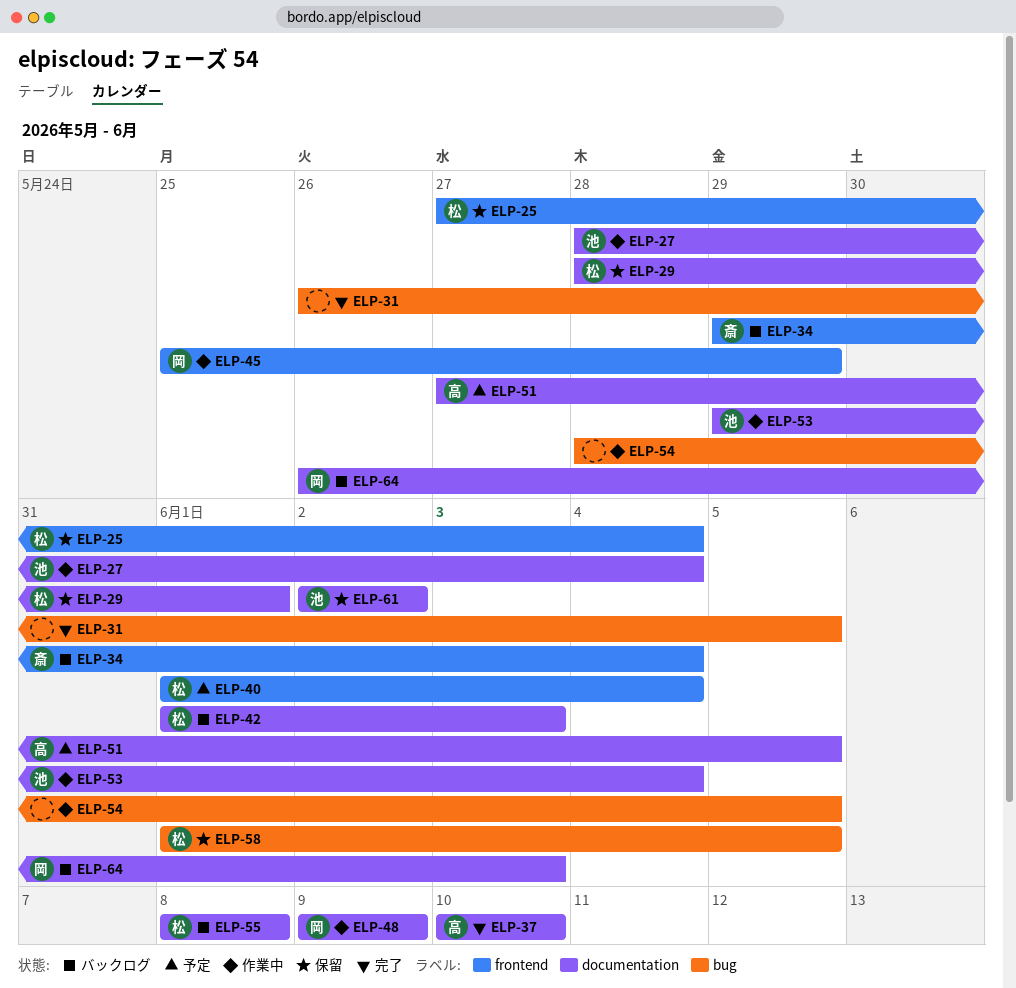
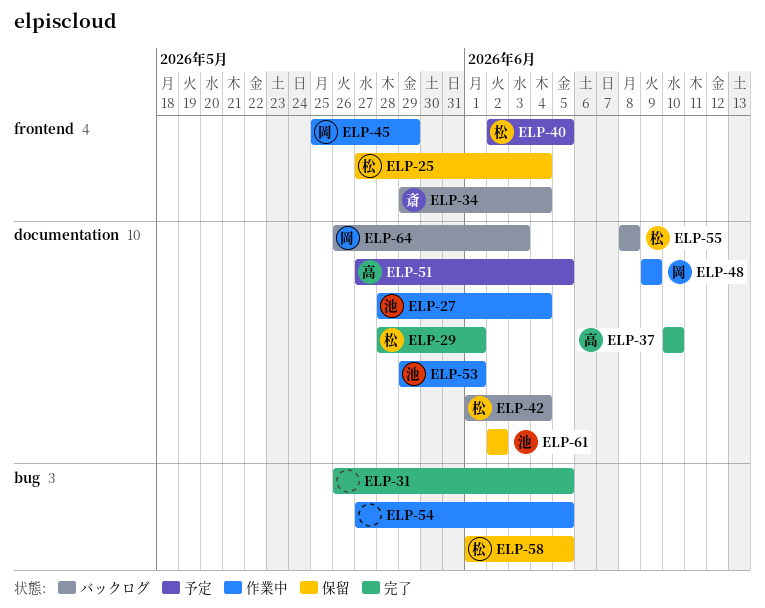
ELP-29, status: 保留 -> 完了
ELP-40, start: Jun 1 -> Jun 2
ELP-40, due: Jun 4 -> Jun 5
ELP-42, due: Jun 3 -> Jun 4
ELP-53, due: Jun 4 -> Jun 1
ELP-54, start: May 28 -> May 27

